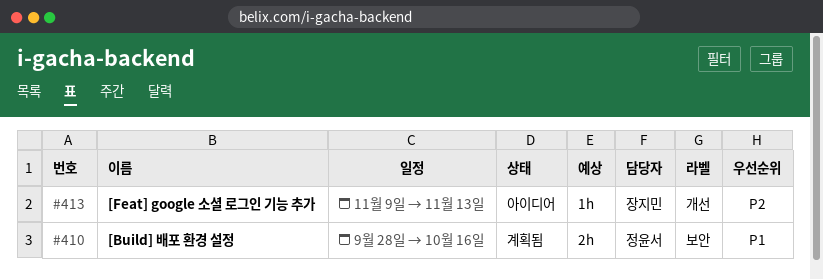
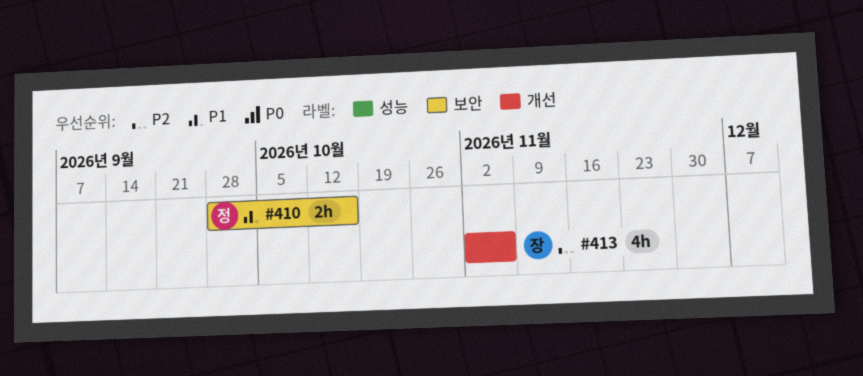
#413, estimate: 1h -> 4h
#413, start: Nov 9 -> Nov 2
#413, due: Nov 13 -> Nov 6

